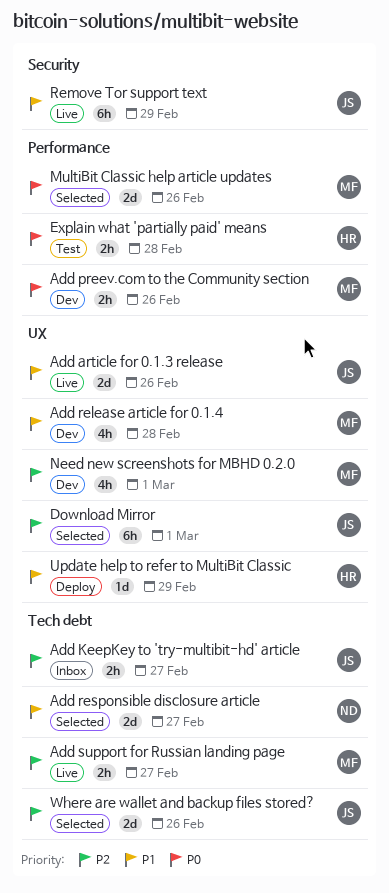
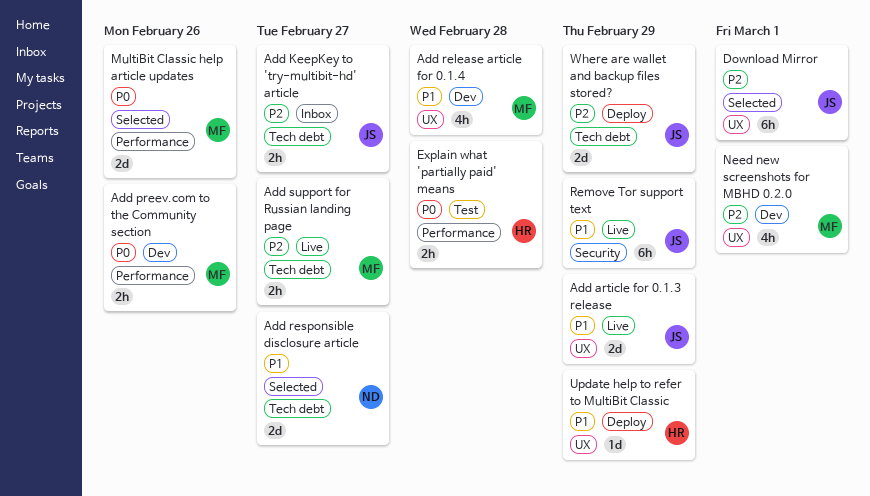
Add article for 0.1.3 release, due: Feb 26 -> Feb 29
Where are wallet and backup files stored?, status: Selected -> Deploy
Where are wallet and backup files stored?, due: Feb 26 -> Feb 29

